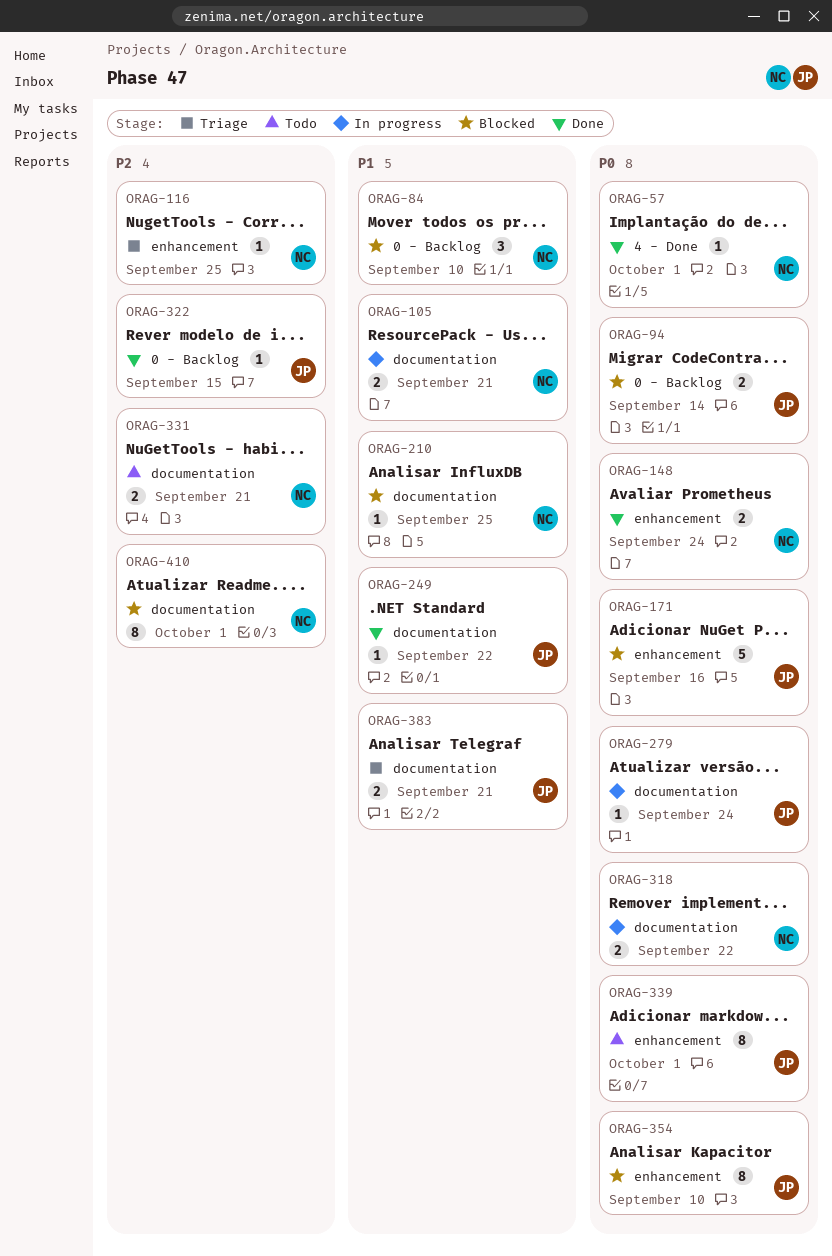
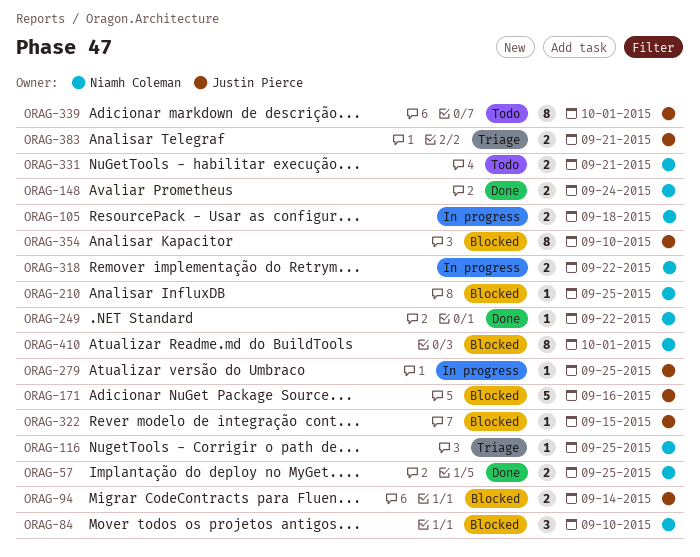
ORAG-57, estimate: 1 -> 2
ORAG-57, due: Oct 1 -> Sep 25
ORAG-105, due: Sep 21 -> Sep 18
ORAG-249, owner: Justin Pierce -> Niamh Coleman
ORAG-279, due: Sep 24 -> Sep 25
ORAG-322, status: Done -> Blocked

